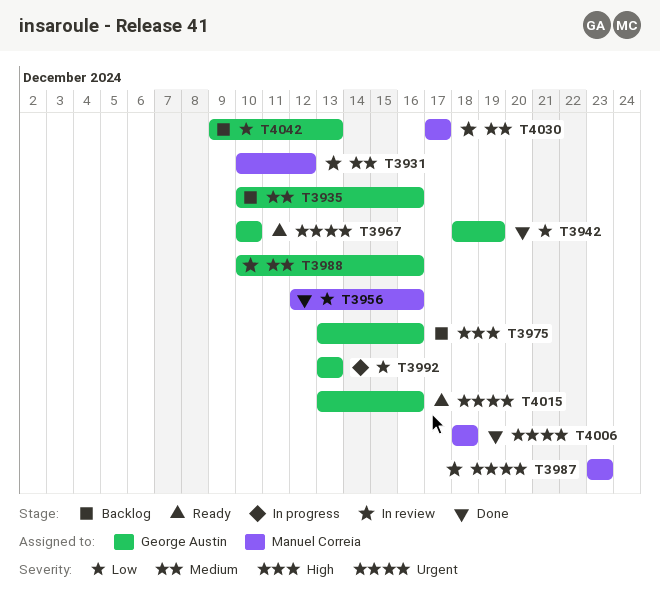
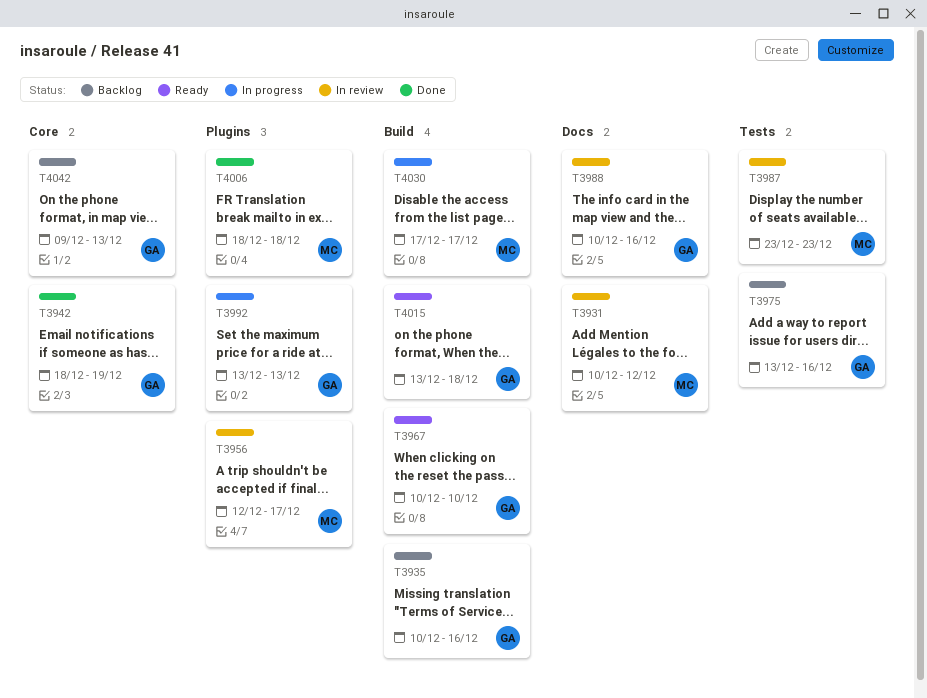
T3956, status: Done -> In review
T3956, due: Dec 16 -> Dec 17
T4015, due: Dec 16 -> Dec 18
T4030, status: In review -> In progress

